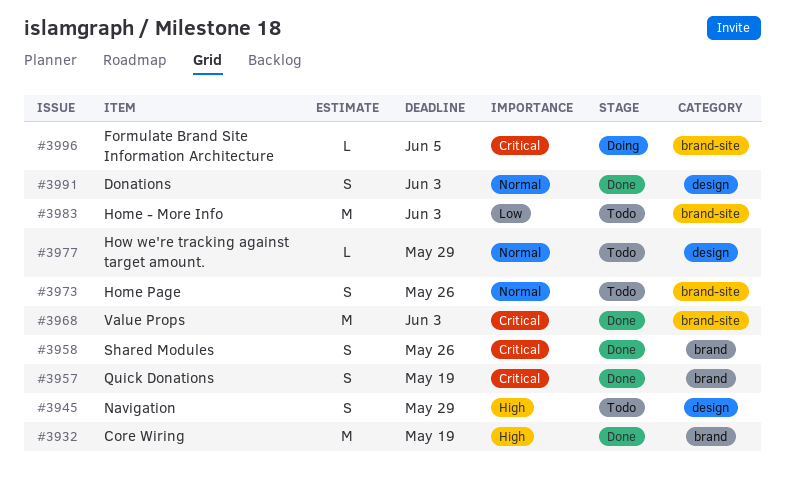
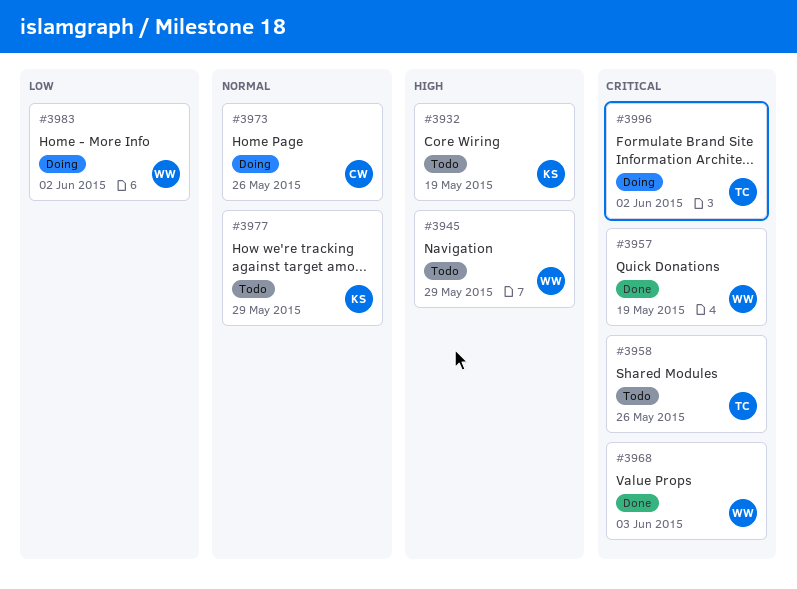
#3932, status: Done -> Todo
#3958, status: Done -> Todo
#3973, status: Todo -> Doing
#3983, status: Todo -> Doing
#3983, due: Jun 3 -> Jun 2
#3991: present -> none
#3996, due: Jun 5 -> Jun 2

